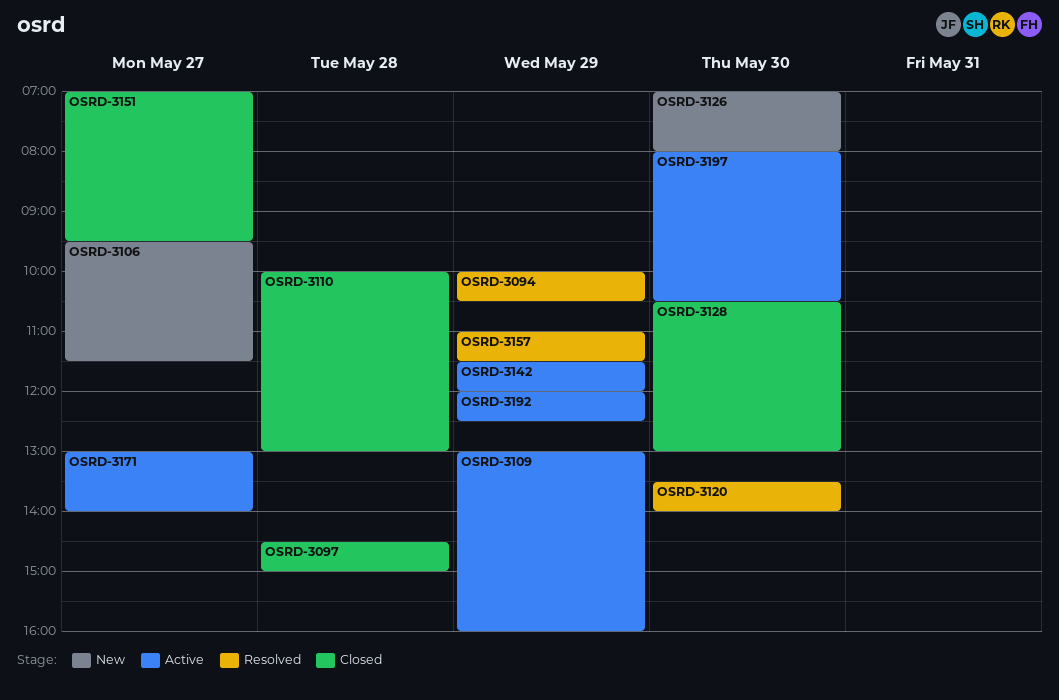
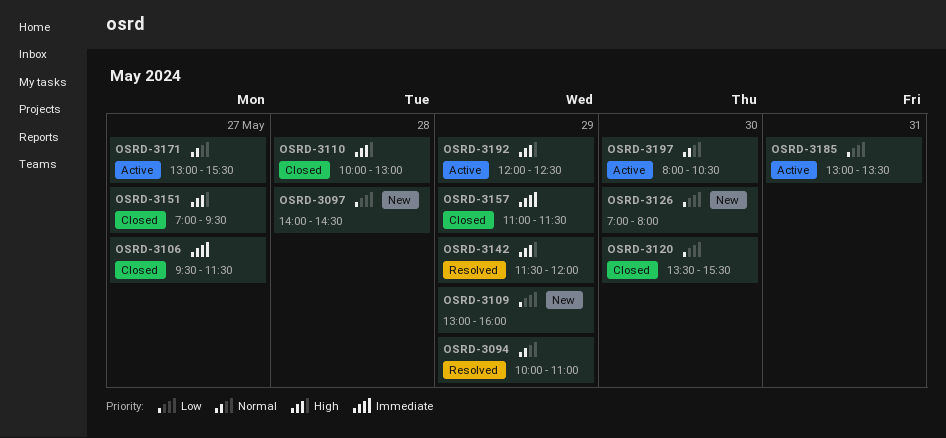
OSRD-3094, ends: 10:30 -> 11:00
OSRD-3097, status: Closed -> New
OSRD-3097, begins: 14:30 -> 14:00
OSRD-3097, ends: 15:00 -> 14:30
OSRD-3106, status: New -> Closed
OSRD-3109, status: Active -> New
OSRD-3120, status: Resolved -> Closed
OSRD-3120, ends: 14:00 -> 15:30
OSRD-3128: present -> none
OSRD-3142, status: Active -> Resolved
OSRD-3157, status: Resolved -> Closed
OSRD-3171, ends: 14:00 -> 15:30
OSRD-3185: none -> present

